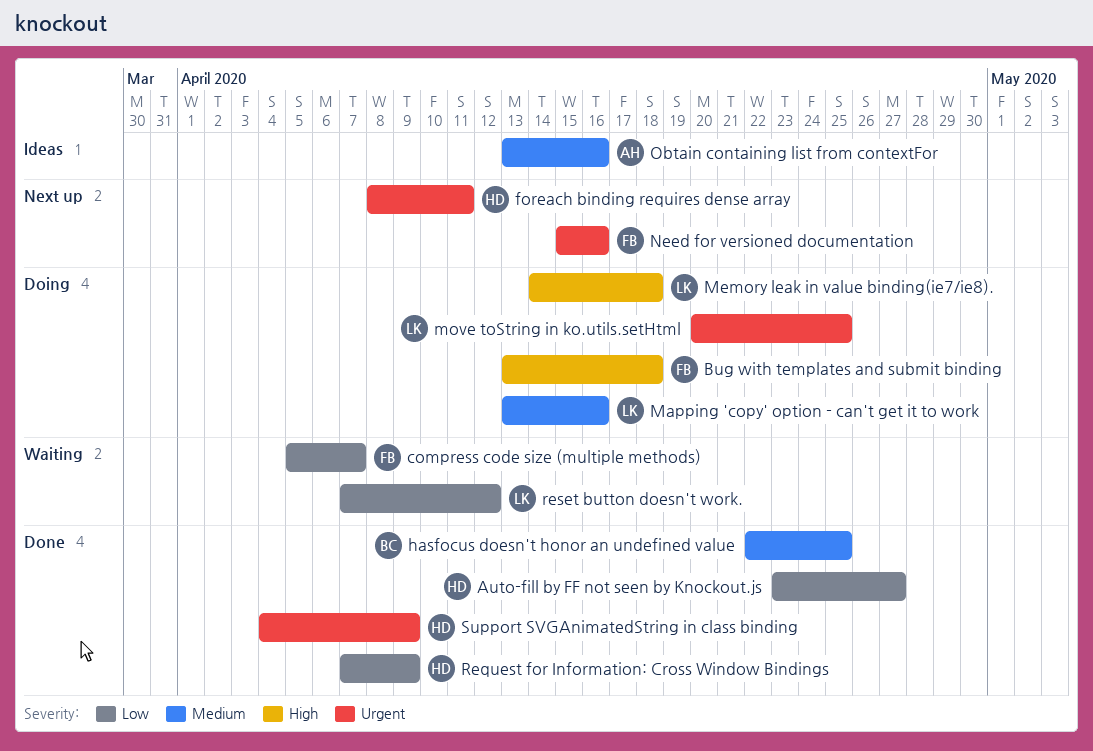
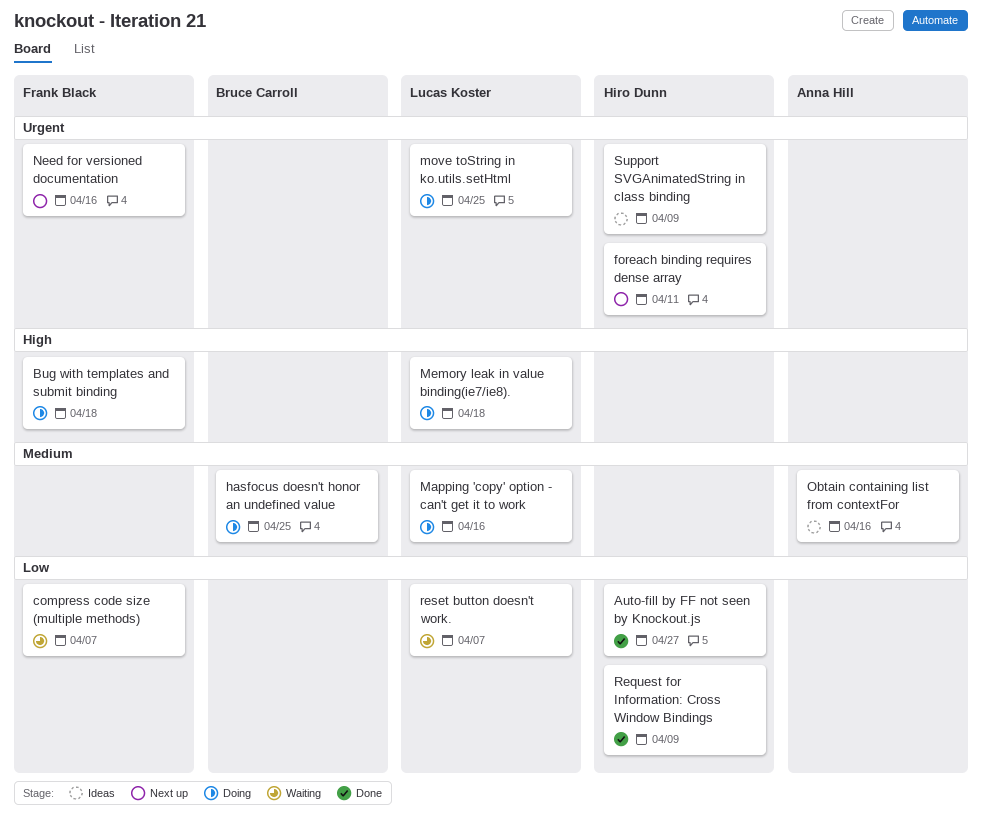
hasfocus doesn't honor an undefined value, status: Done -> Doing
reset button doesn't work., due: Apr 12 -> Apr 7
Support SVGAnimatedString in class binding, status: Done -> Ideas

